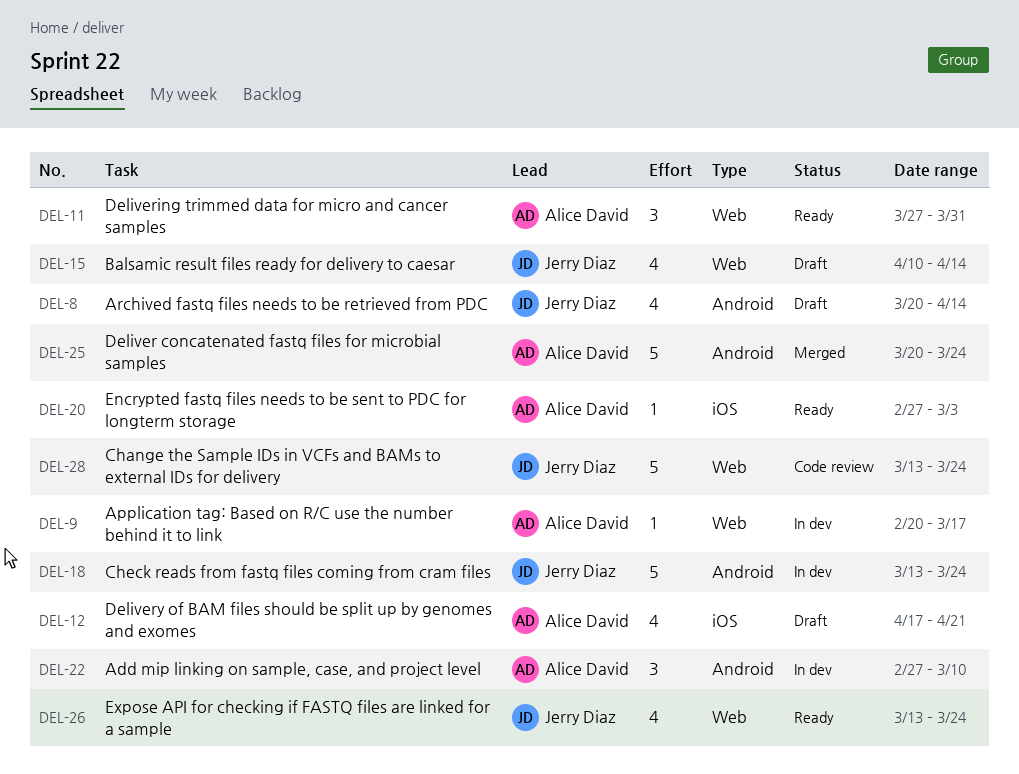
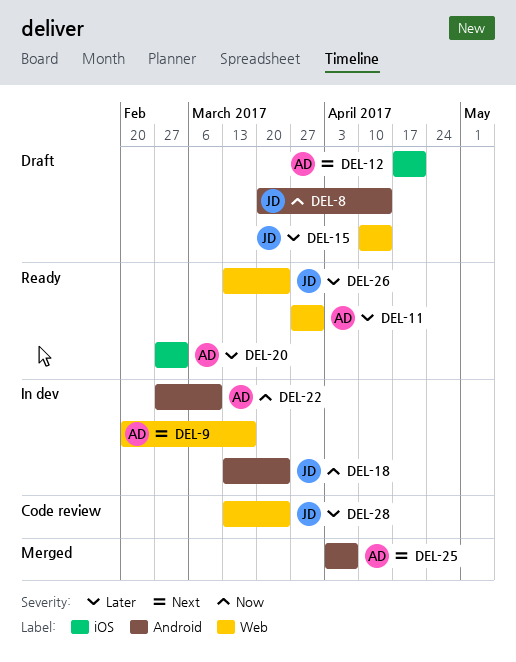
DEL-25, start: Mar 20 -> Apr 3
DEL-25, due: Mar 24 -> Apr 7

